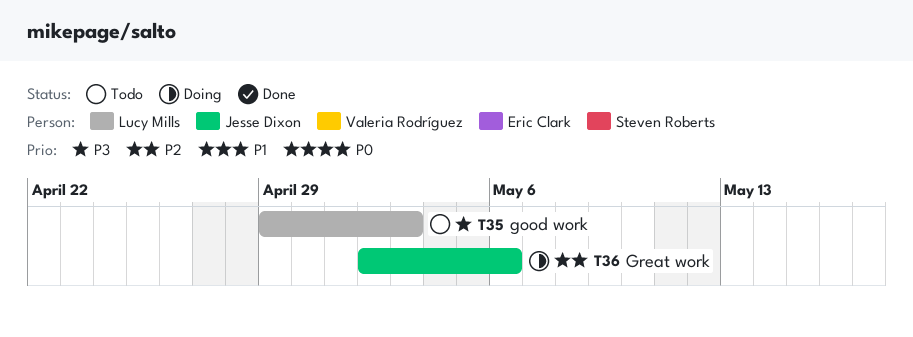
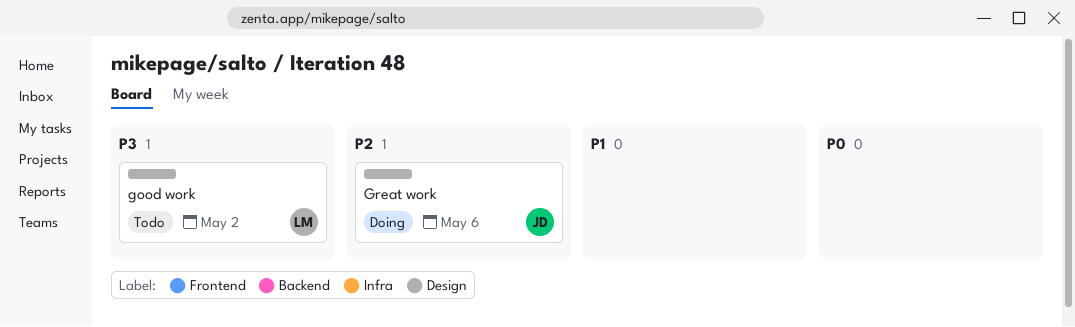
good work, due: May 3 -> May 2

